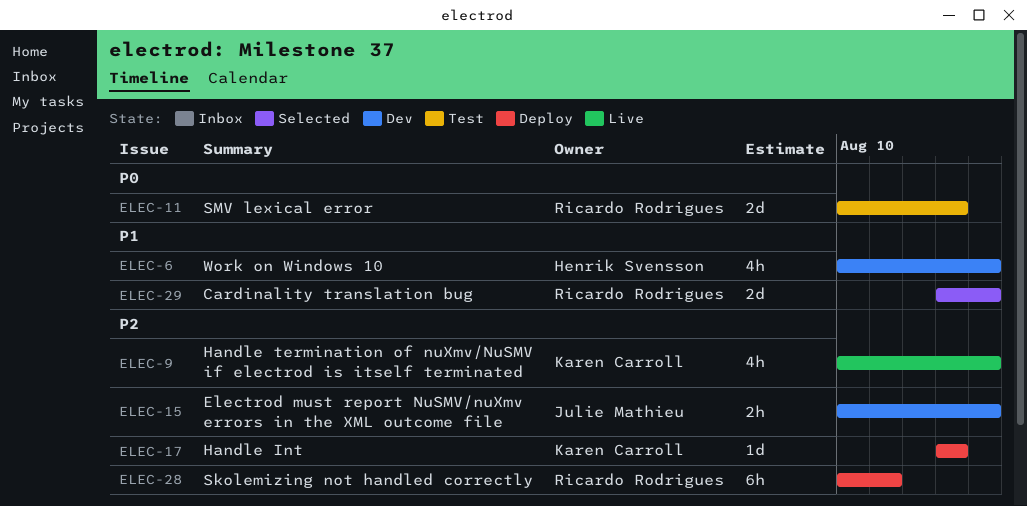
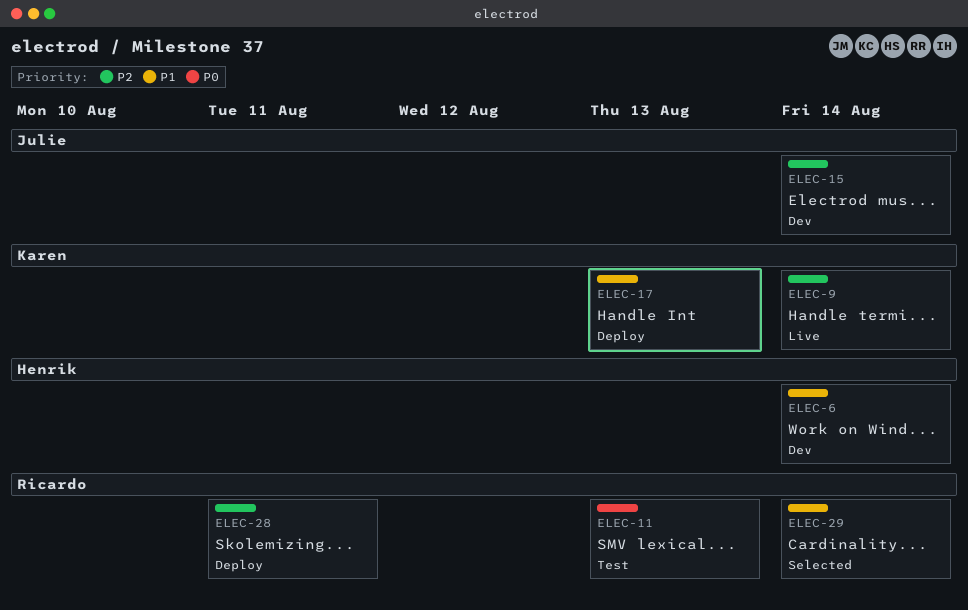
ELEC-17, priority: P2 -> P1

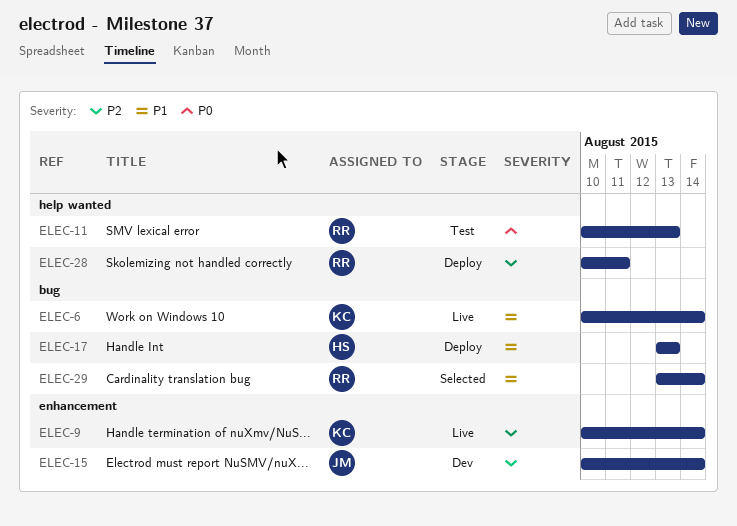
ELEC-6, status: Dev -> Live
ELEC-6, owner: Henrik -> Karen
ELEC-17, owner: Karen -> Henrik

